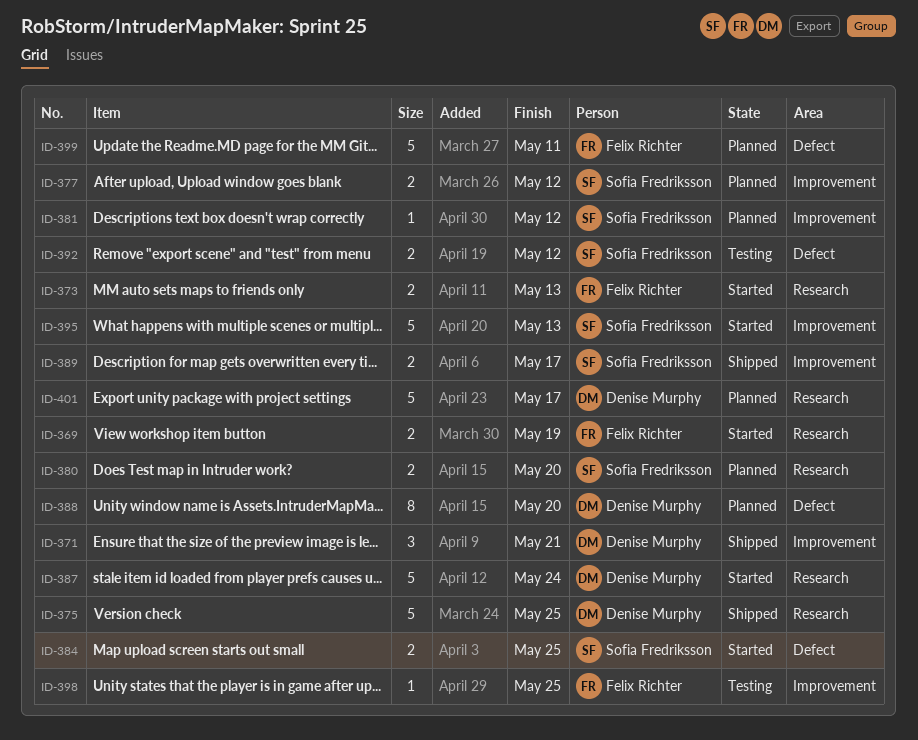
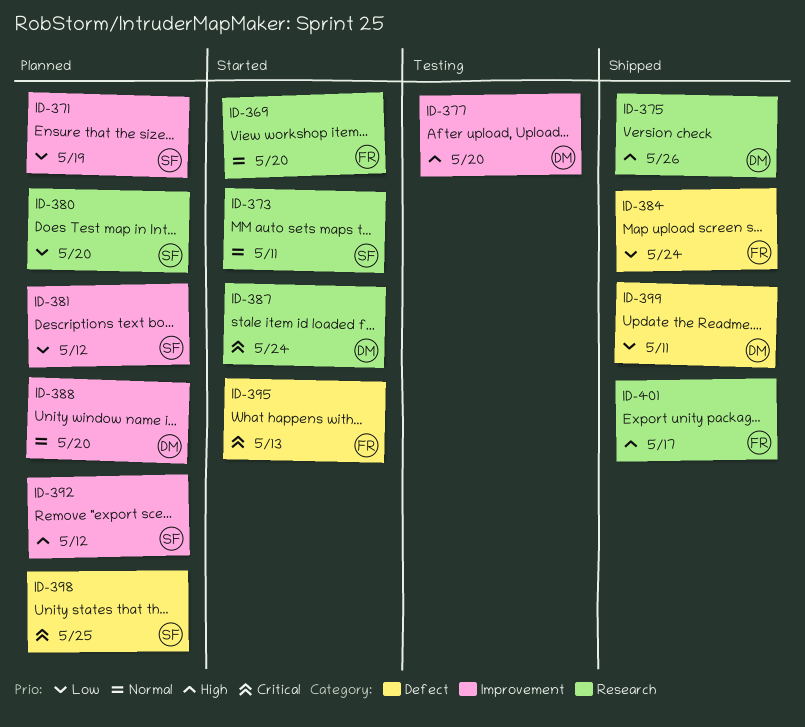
ID-369, due: May 19 -> May 20
ID-371, status: Shipped -> Planned
ID-371, owner: Denise Murphy -> Sofia Fredriksson
ID-371, due: May 21 -> May 19
ID-373, owner: Felix Richter -> Sofia Fredriksson
ID-373, due: May 13 -> May 11
ID-375, due: May 25 -> May 26
ID-377, status: Planned -> Testing
ID-377, owner: Sofia Fredriksson -> Denise Murphy
ID-377, due: May 12 -> May 20
ID-384, status: Started -> Shipped
ID-384, owner: Sofia Fredriksson -> Felix Richter
ID-384, due: May 25 -> May 24
ID-388, label: Defect -> Improvement
ID-389: present -> none
ID-392, status: Testing -> Planned
ID-392, label: Defect -> Improvement
ID-395, owner: Sofia Fredriksson -> Felix Richter
ID-395, label: Improvement -> Defect
ID-398, status: Testing -> Planned
ID-398, owner: Felix Richter -> Sofia Fredriksson
ID-398, label: Improvement -> Defect
ID-399, status: Planned -> Shipped
ID-399, owner: Felix Richter -> Denise Murphy
ID-401, status: Planned -> Shipped
ID-401, owner: Denise Murphy -> Felix Richter

